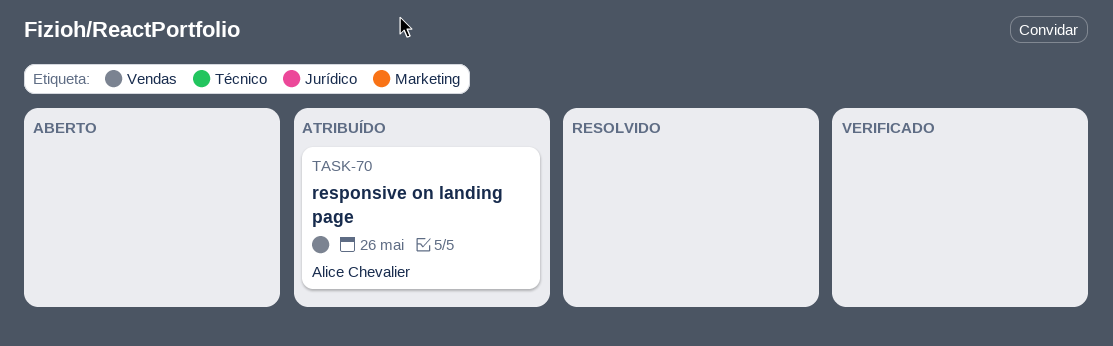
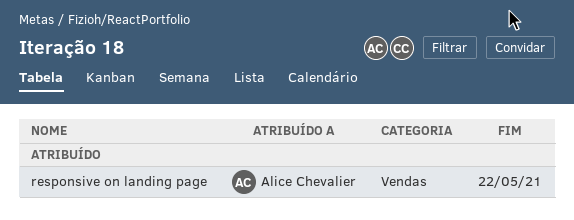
responsive on landing page, due: May 26 -> May 22

